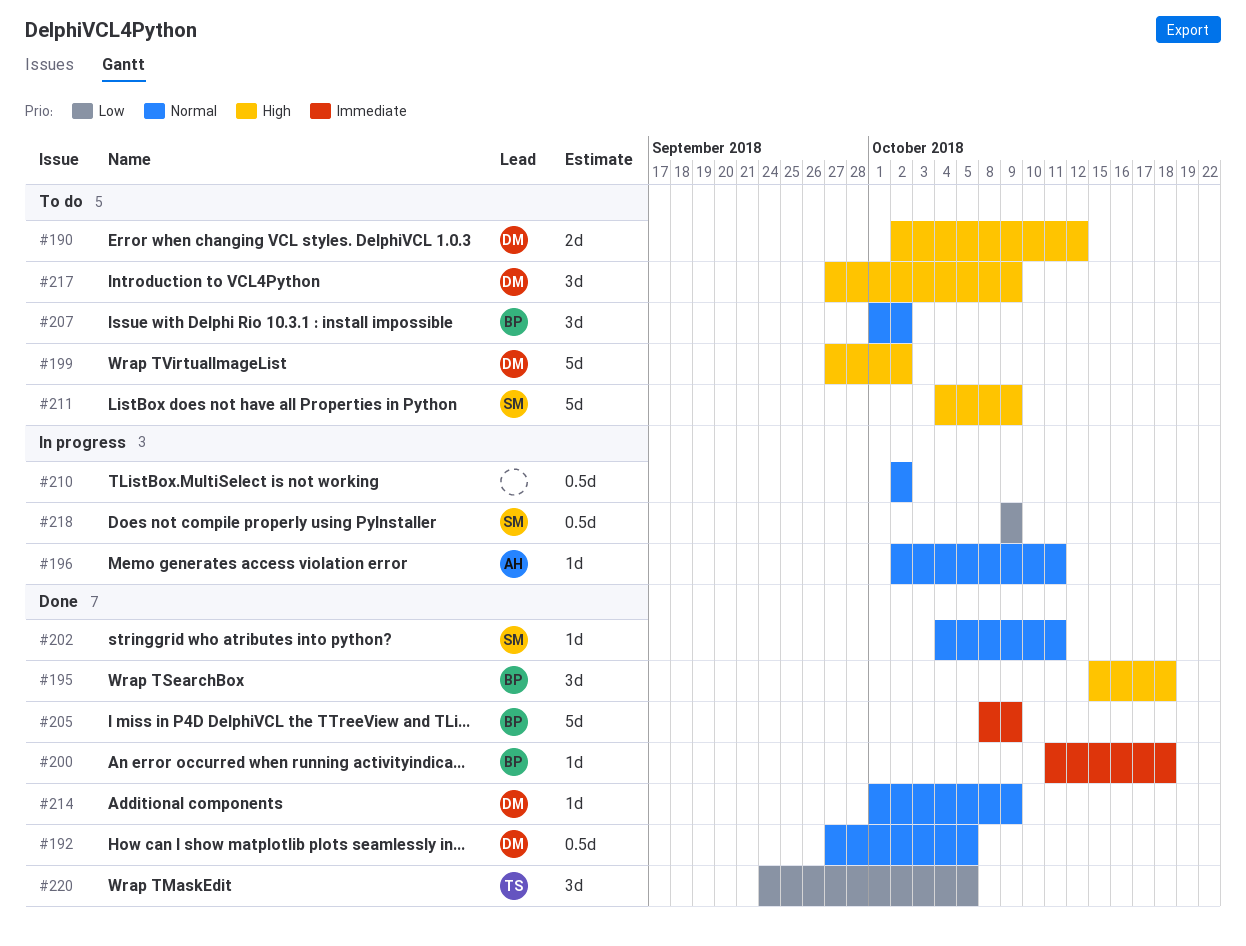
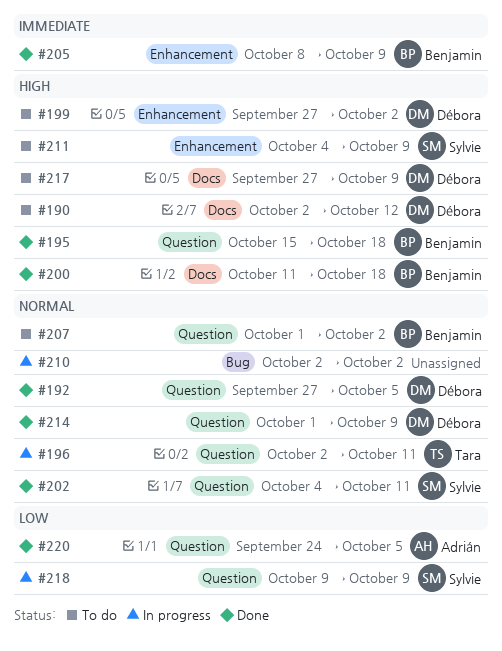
#196, owner: Adrián -> Tara
#200, priority: Immediate -> High
#220, owner: Tara -> Adrián

